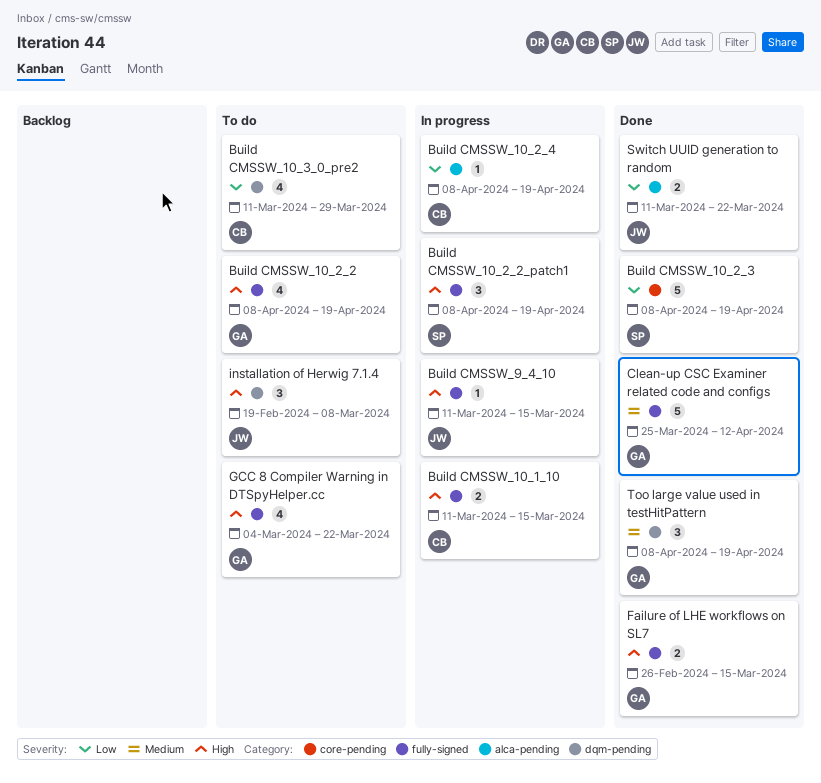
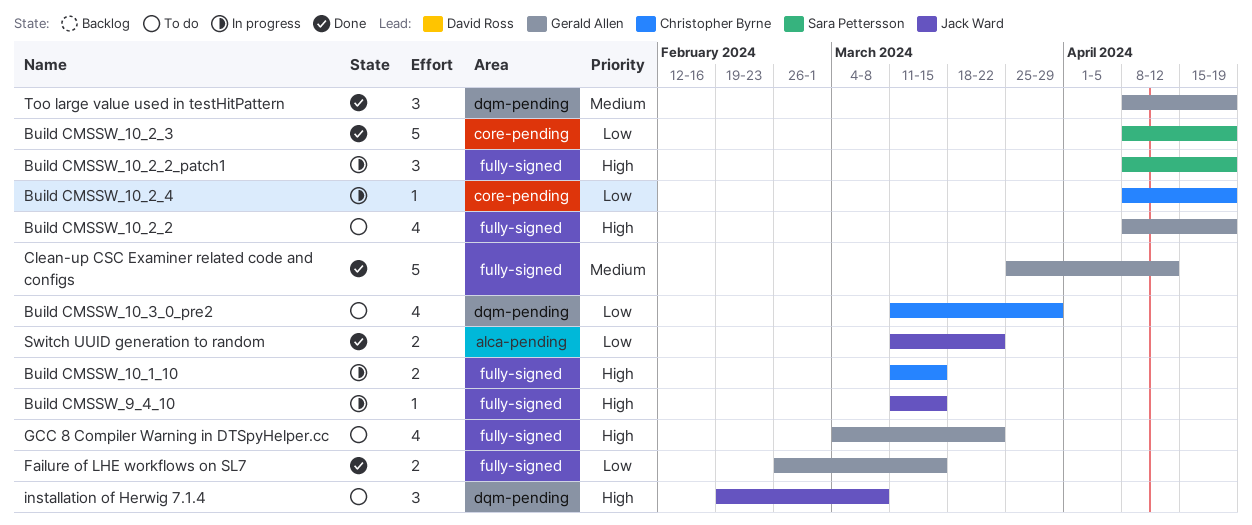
Build CMSSW_10_2_4, label: alca-pending -> core-pending
Failure of LHE workflows on SL7, priority: High -> Low

